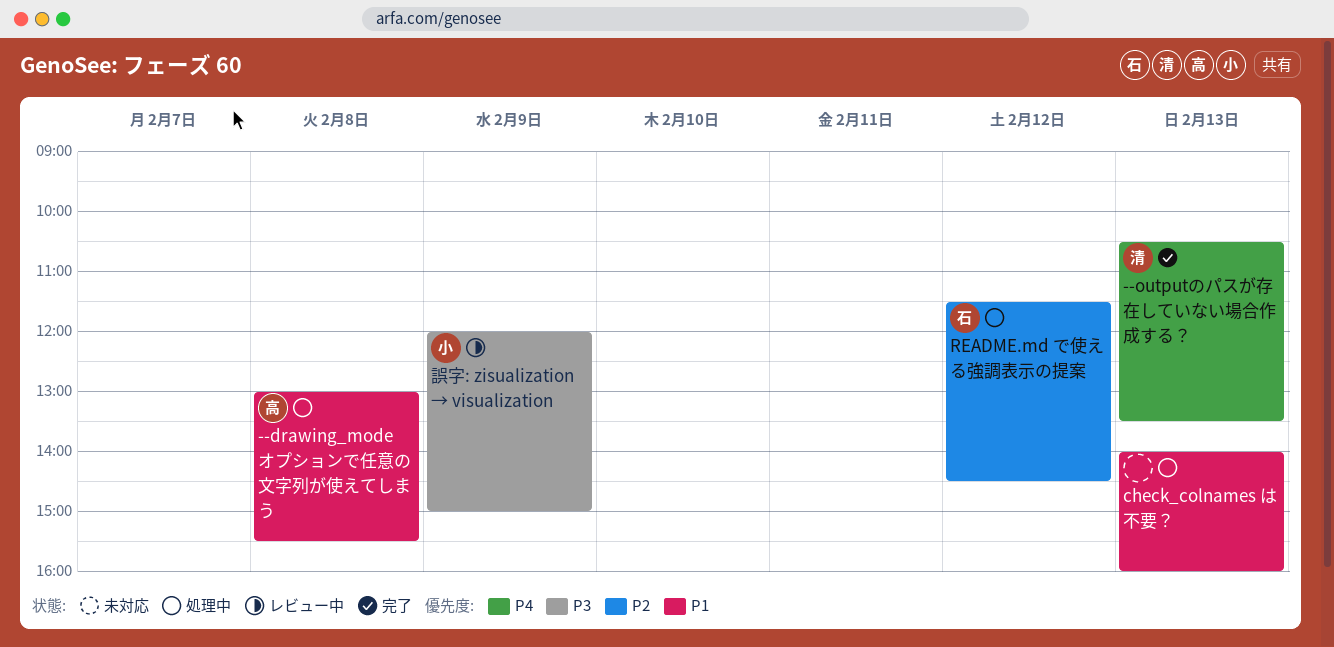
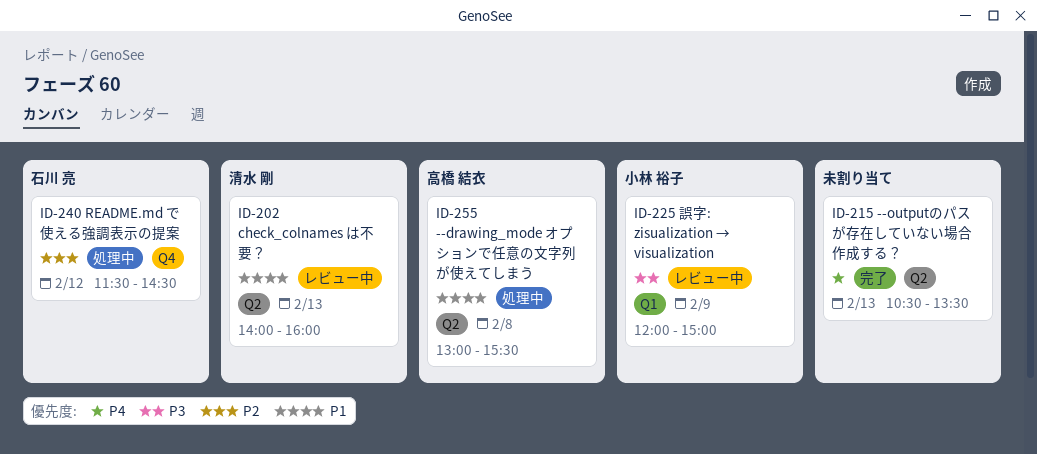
--outputのパスが存在していない場合作成する？, owner: 清水 剛 -> none
check_colnames は不要？, status: 処理中 -> レビュー中
check_colnames は不要？, owner: none -> 清水 剛

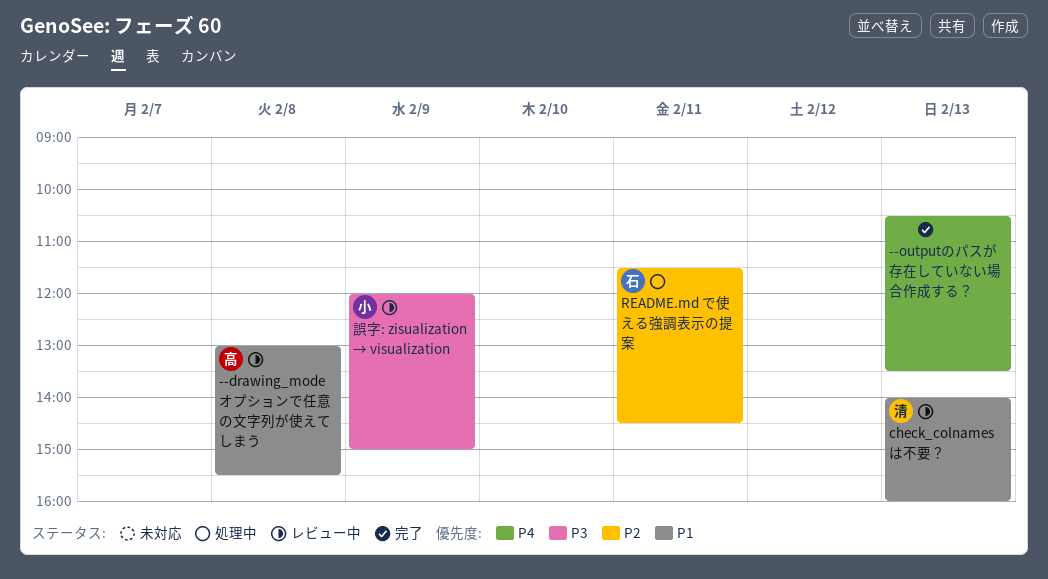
--drawing_mode オプションで任意の文字列が使えてしまう, status: 処理中 -> レビュー中
README.md で使える強調表示の提案, day: Feb 12 -> Feb 11

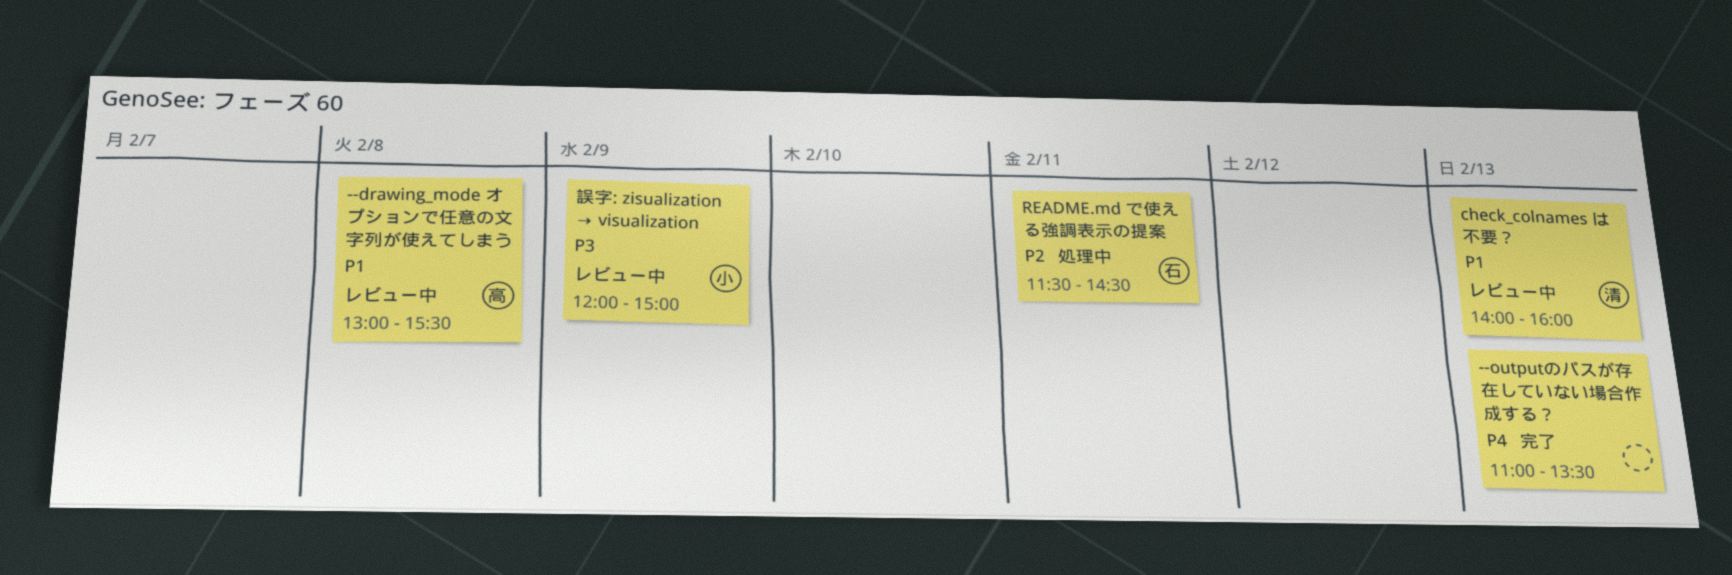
--outputのパスが存在していない場合作成する？, begins: 10:30 -> 11:00

